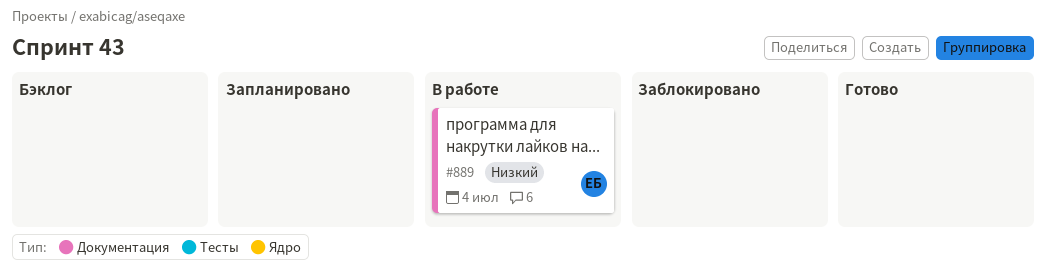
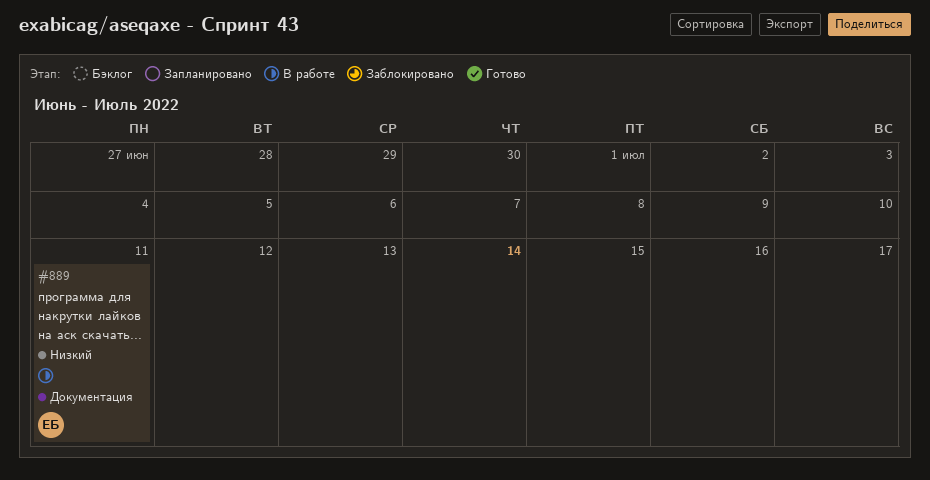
#889, due: Jul 4 -> Jul 11

